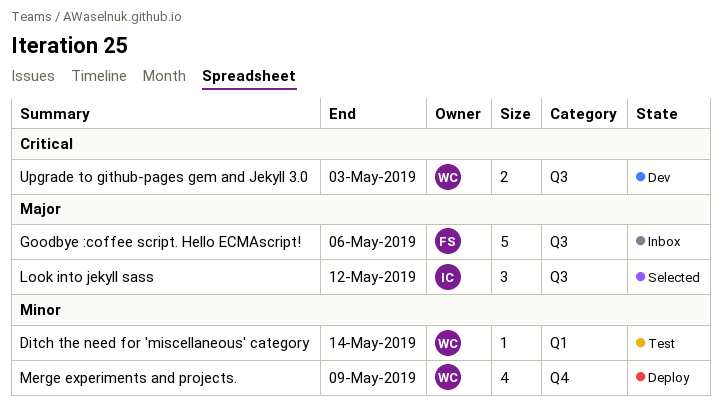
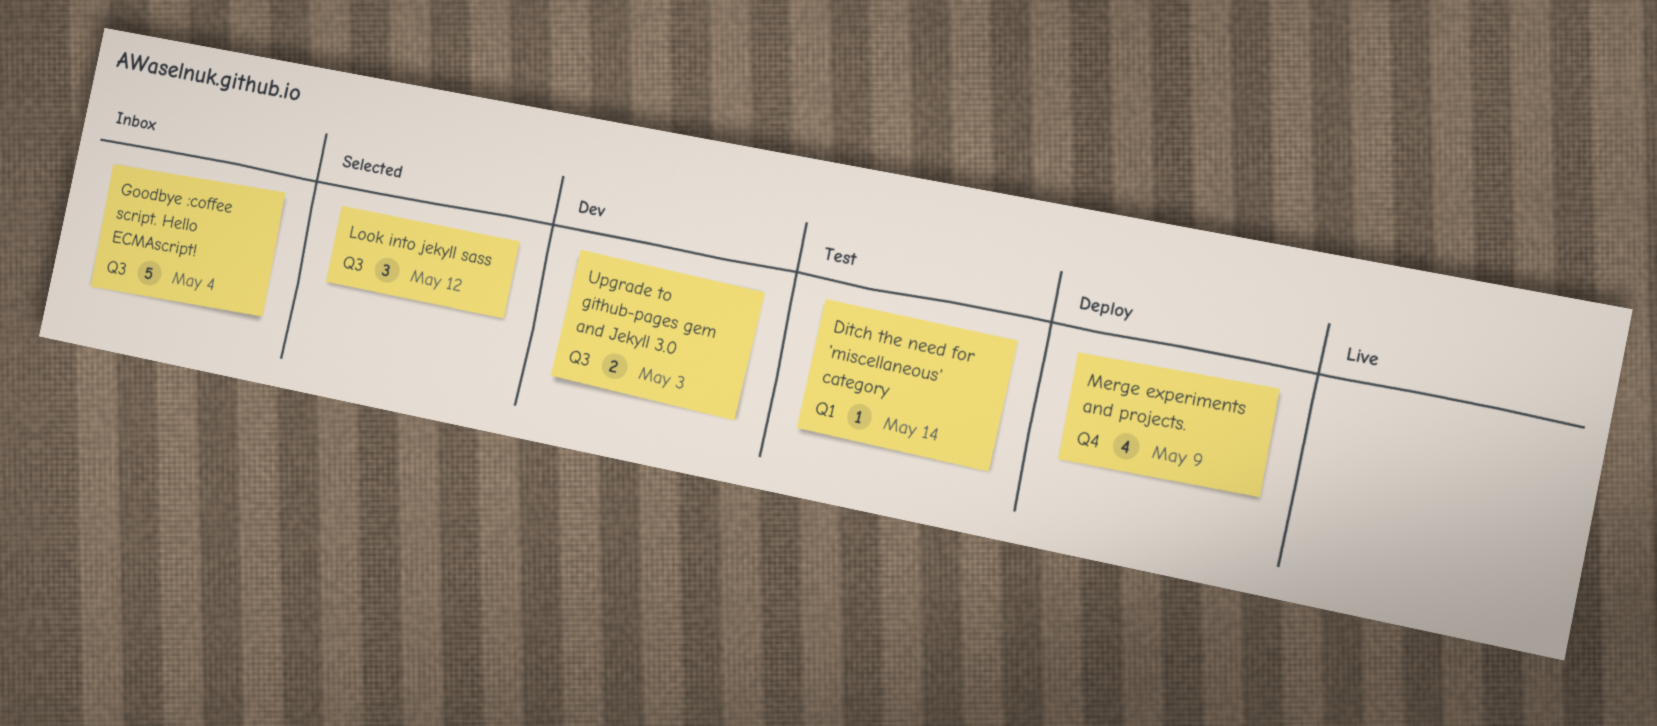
Goodbye :coffee script. Hello ECMAscript!, due: May 6 -> May 4

